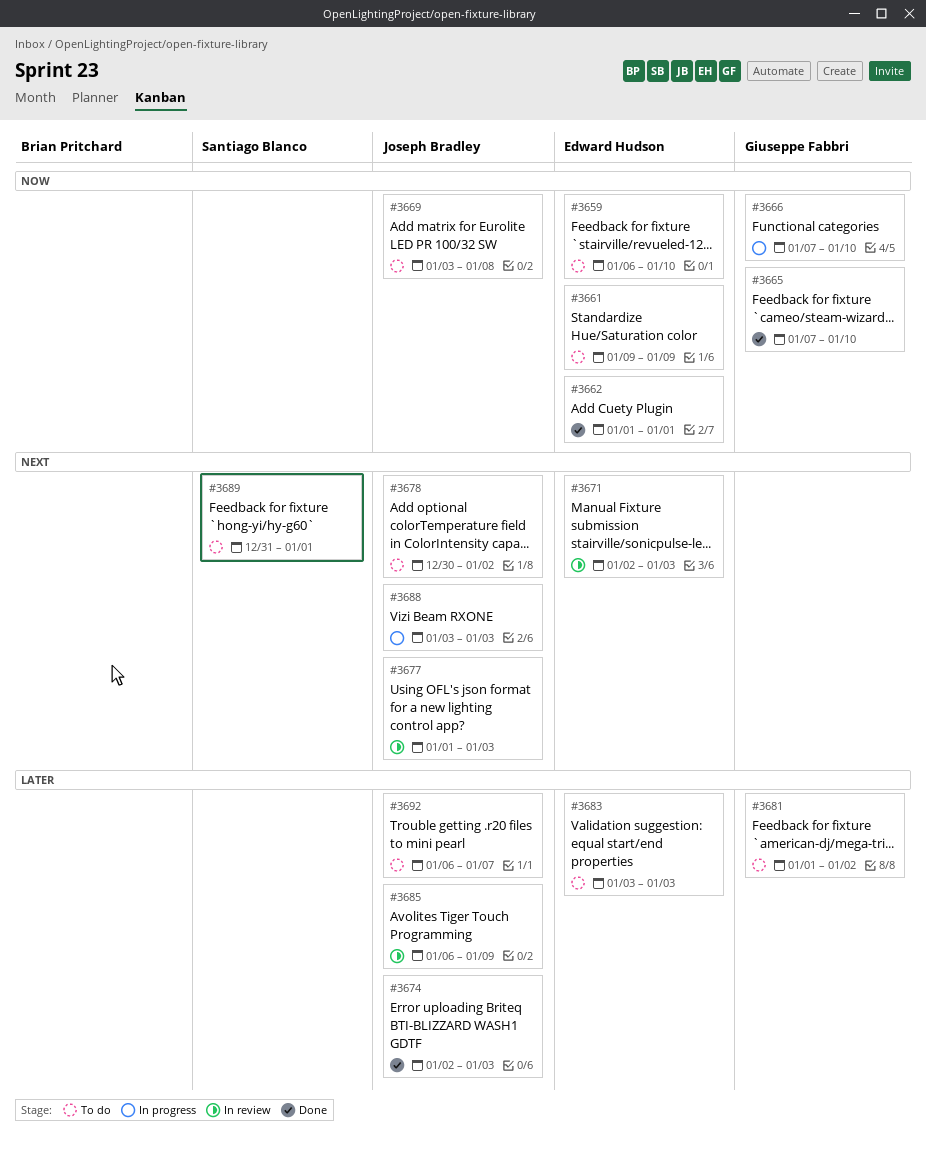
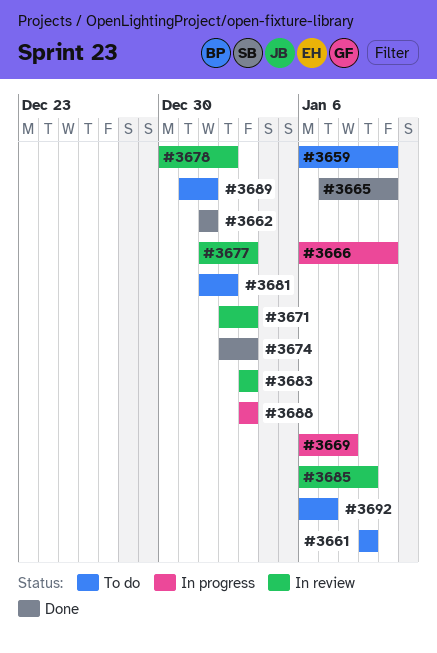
#3666, start: Jan 7 -> Jan 6
#3669, status: To do -> In progress
#3669, start: Jan 3 -> Jan 6
#3678, status: To do -> In review
#3683, status: To do -> In review

